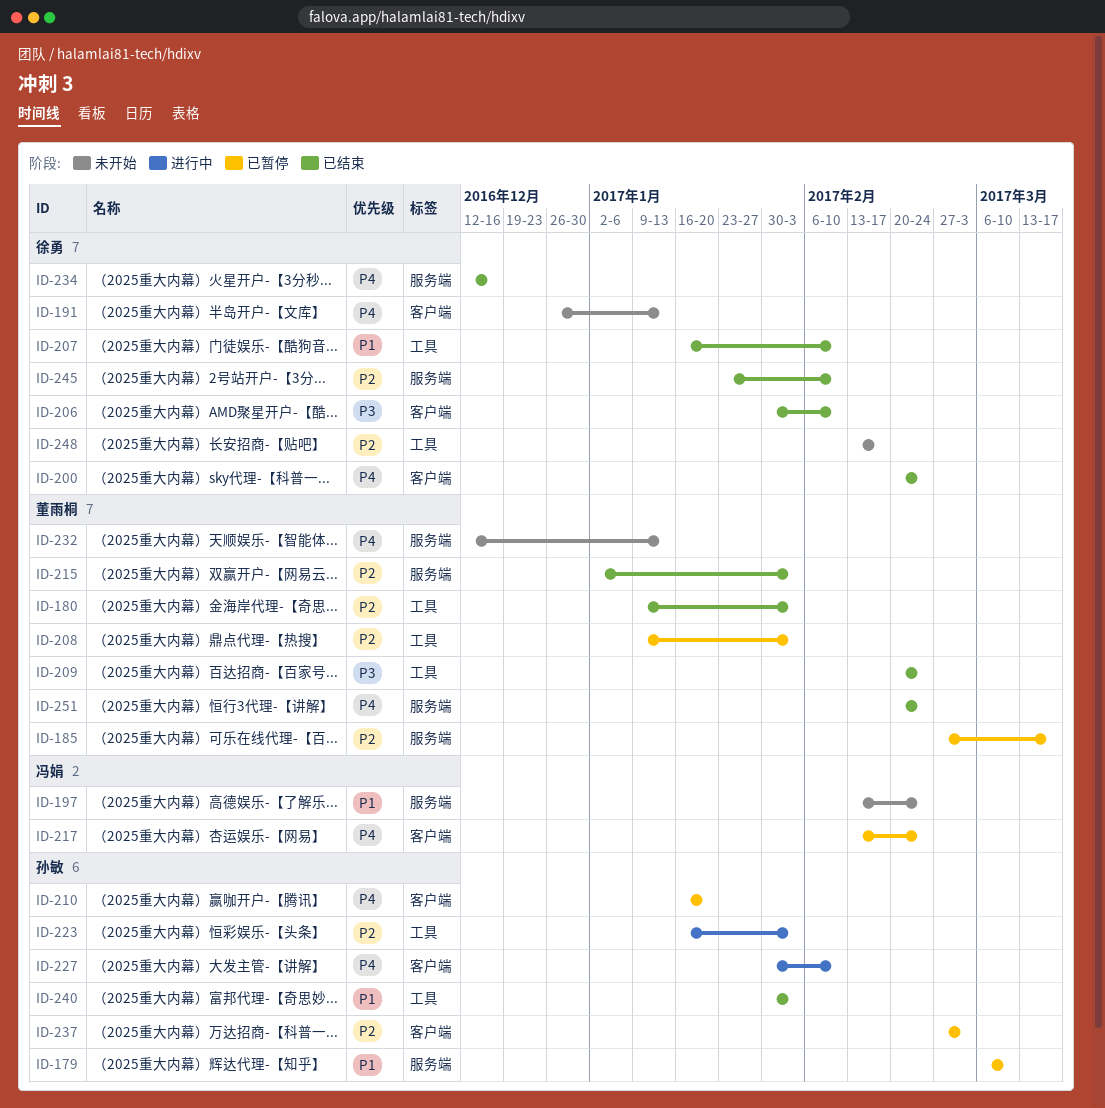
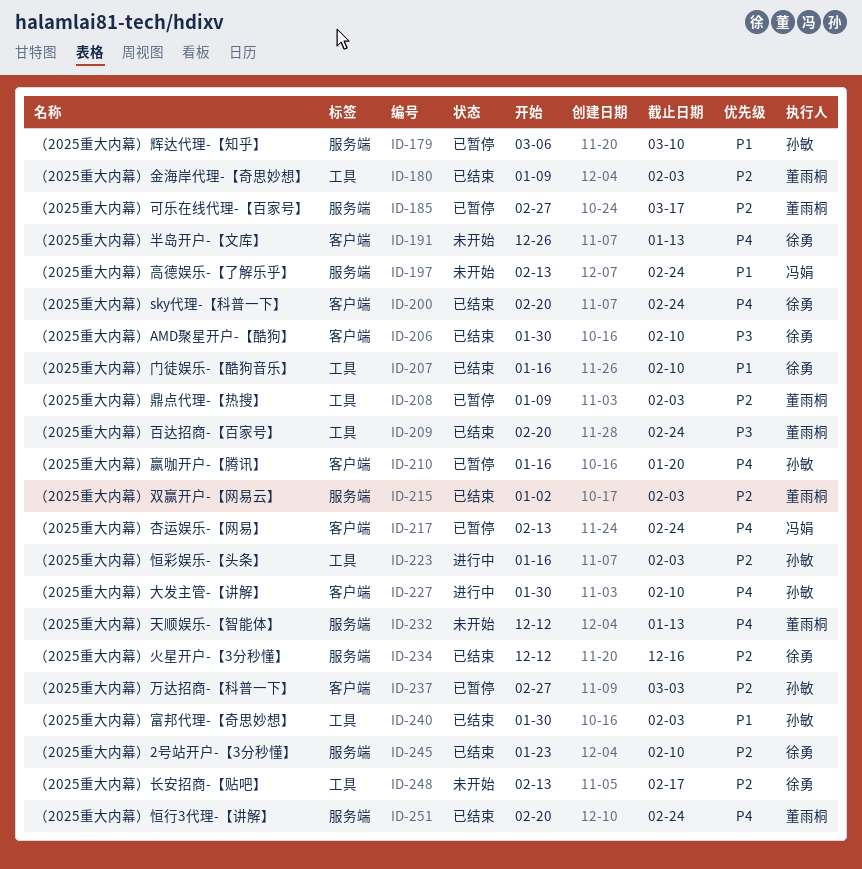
ID-234, priority: P4 -> P2

